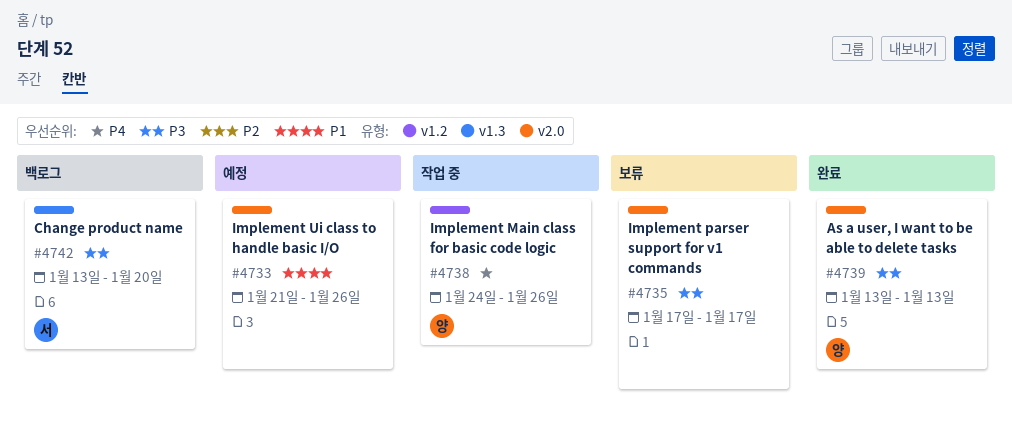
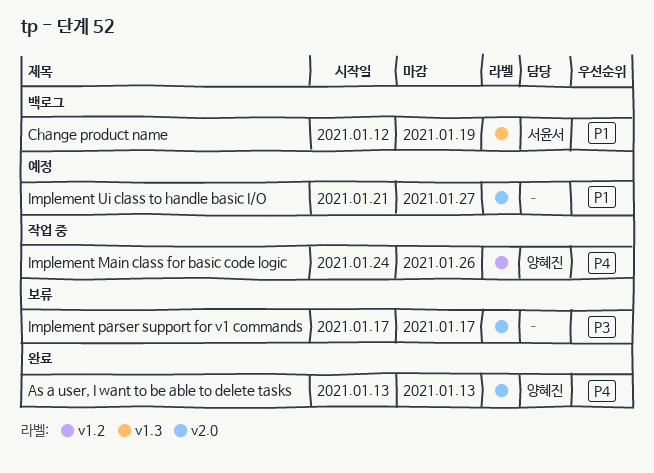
As a user, I want to be able to delete tasks, priority: P3 -> P4
Change product name, priority: P3 -> P1
Change product name, start: Jan 13 -> Jan 12
Change product name, due: Jan 20 -> Jan 19
Implement Ui class to handle basic I/O, due: Jan 26 -> Jan 27

